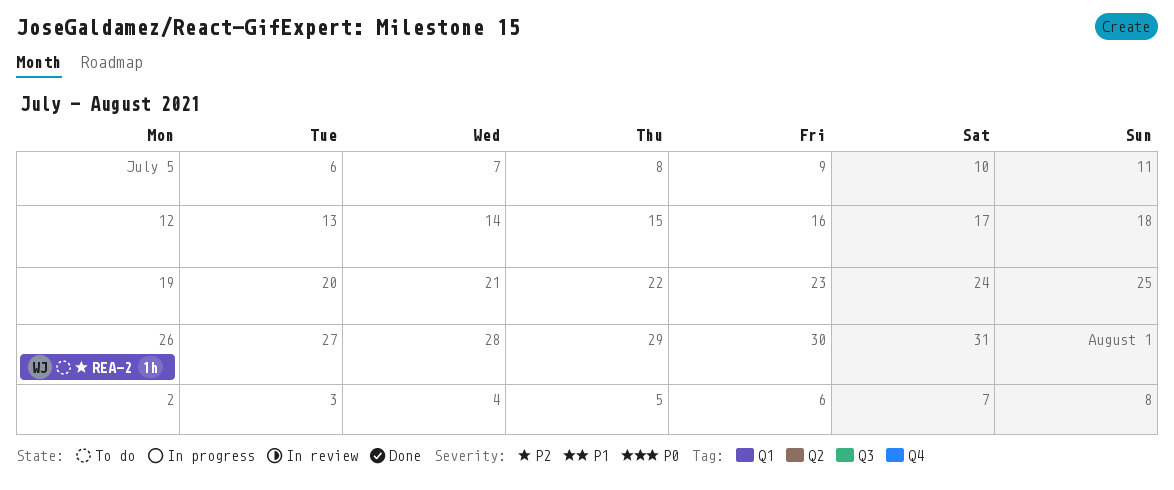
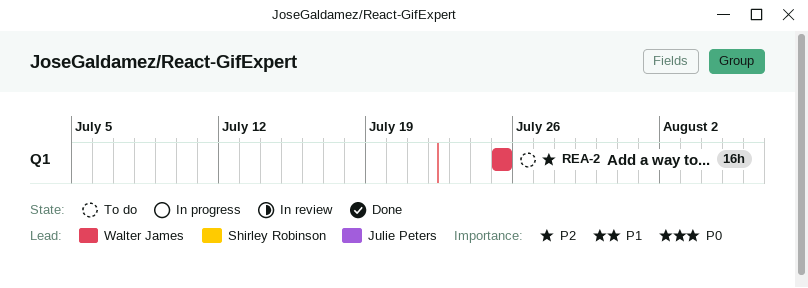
REA-2, estimate: 1h -> 16h
REA-2, start: Jul 26 -> Jul 25
REA-2, due: Jul 26 -> Jul 25

